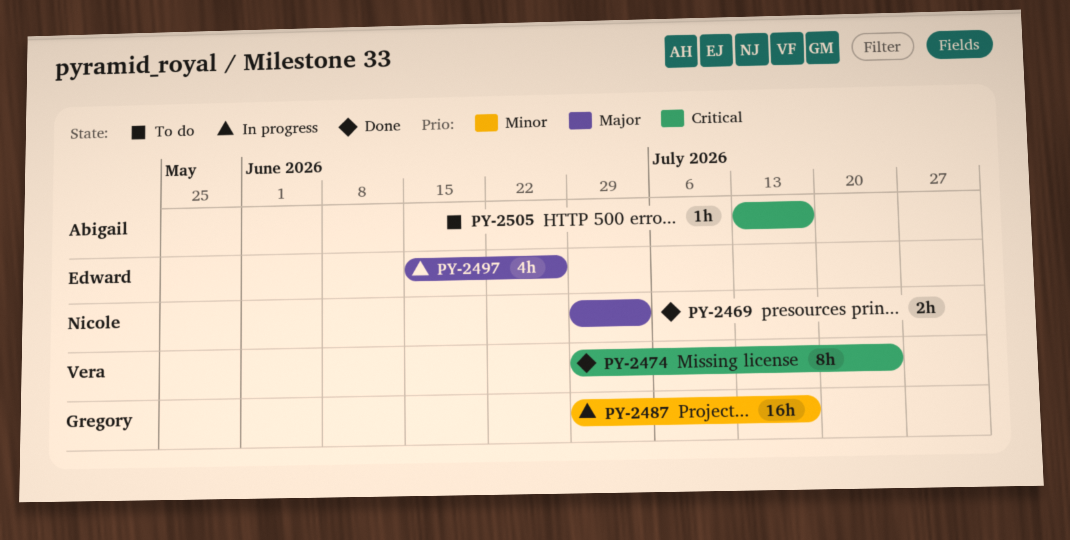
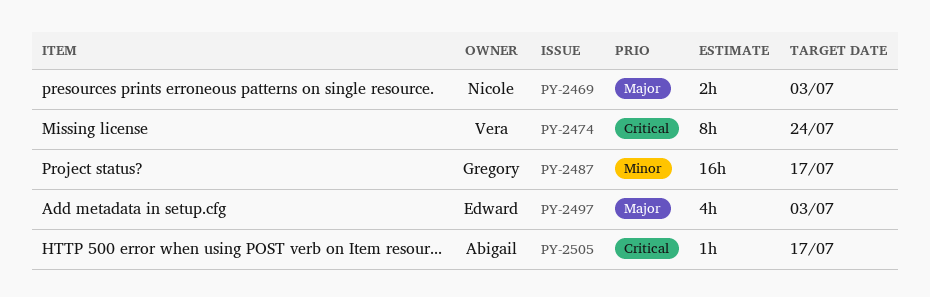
PY-2497, due: Jun 26 -> Jul 3

